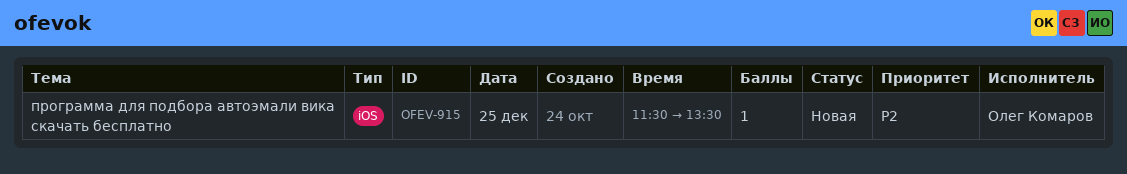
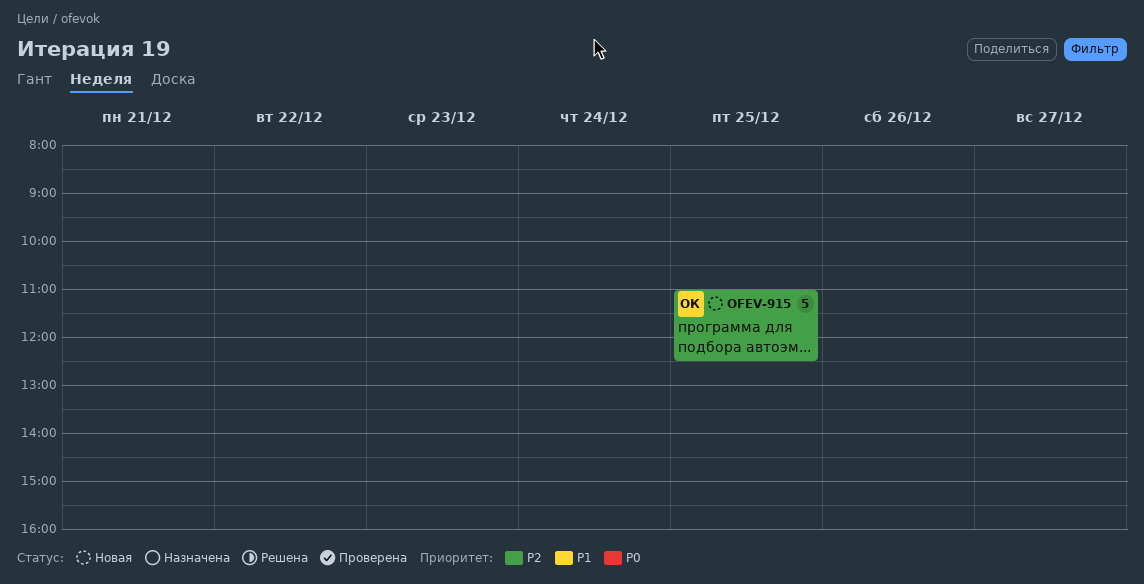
OFEV-915, estimate: 1 -> 5
OFEV-915, begins: 11:30 -> 11:00
OFEV-915, ends: 13:30 -> 12:30

